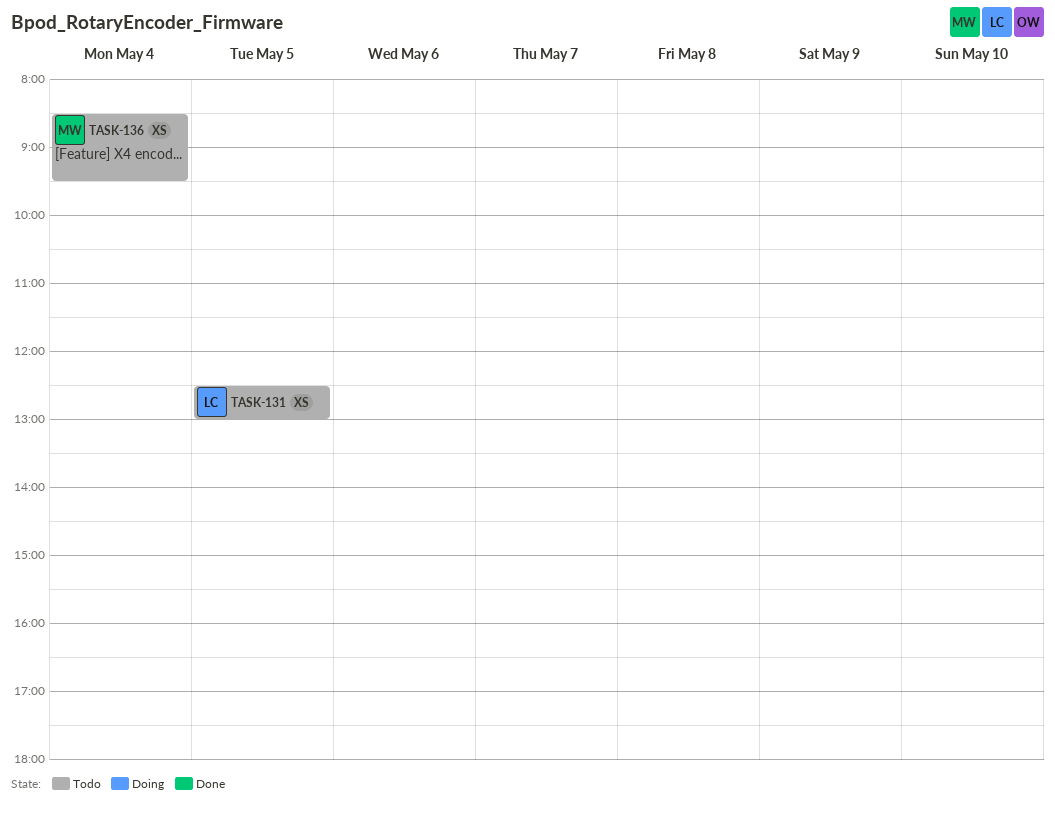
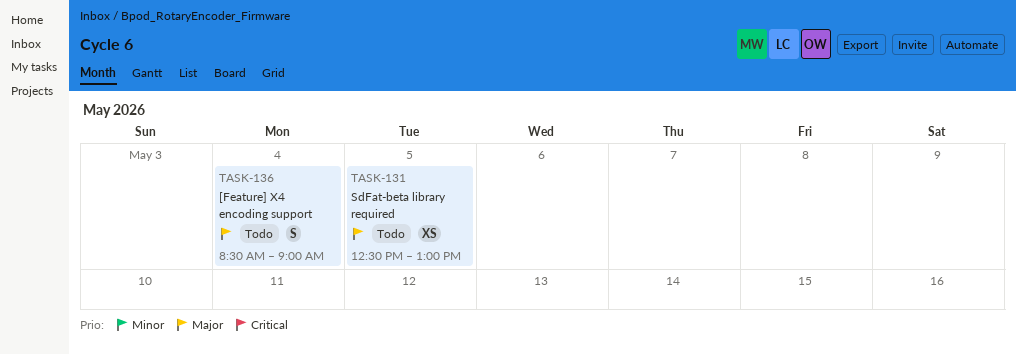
TASK-136, estimate: XS -> S
TASK-136, ends: 09:30 -> 09:00

